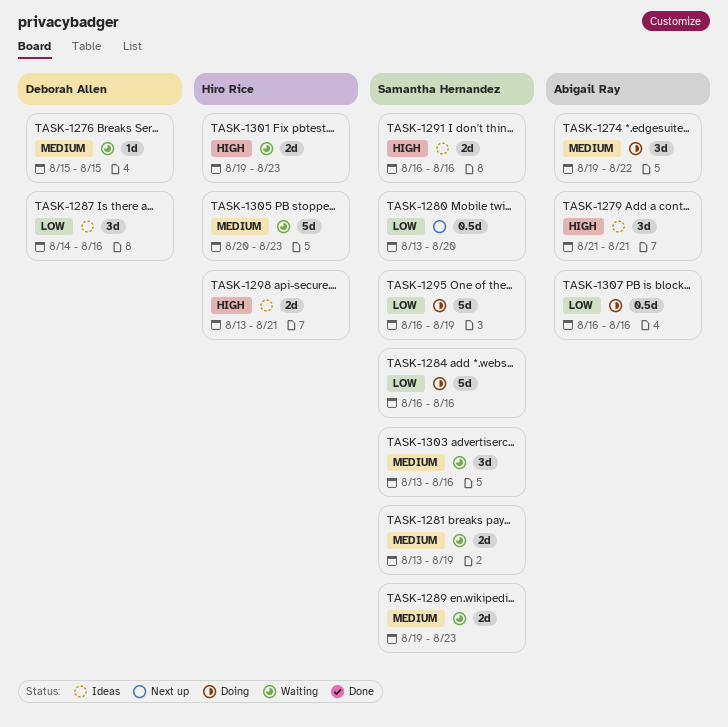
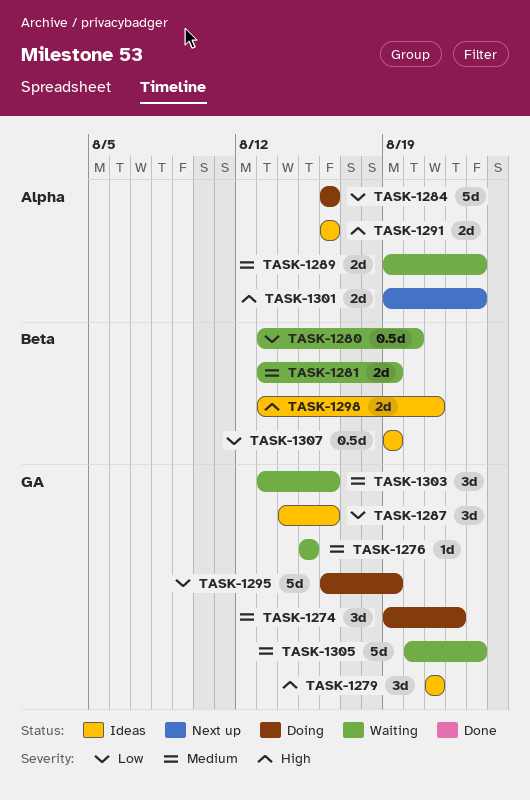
TASK-1280, status: Next up -> Waiting
TASK-1301, status: Waiting -> Next up
TASK-1307, status: Doing -> Ideas
TASK-1307, start: Aug 16 -> Aug 19
TASK-1307, due: Aug 16 -> Aug 19

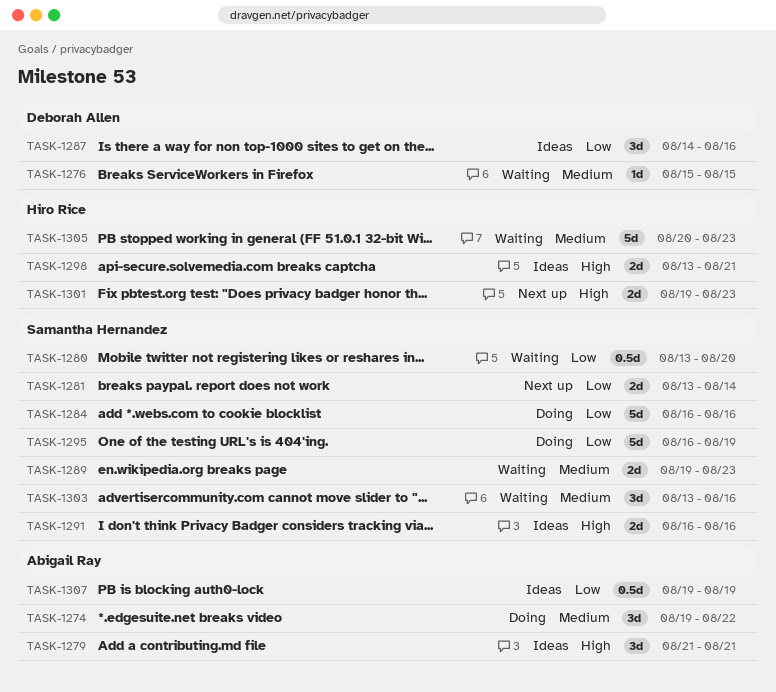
TASK-1281, status: Waiting -> Next up
TASK-1281, priority: Medium -> Low
TASK-1281, due: Aug 19 -> Aug 14

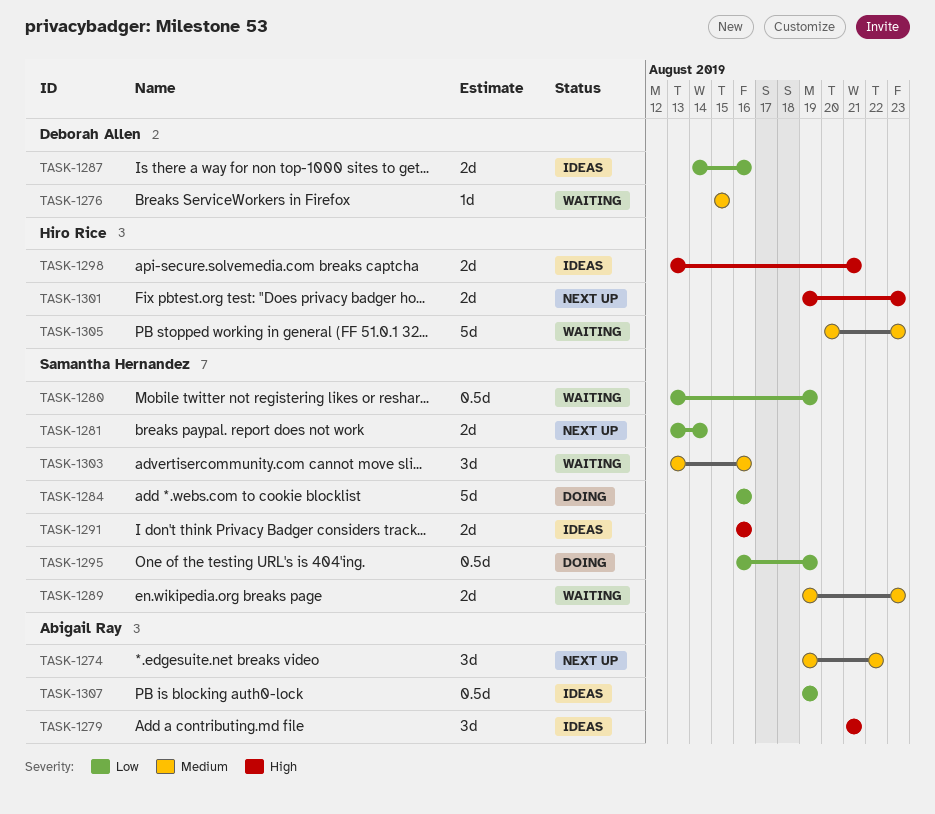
TASK-1274, status: Doing -> Next up
TASK-1280, due: Aug 20 -> Aug 19
TASK-1287, estimate: 3d -> 2d
TASK-1295, estimate: 5d -> 0.5d

